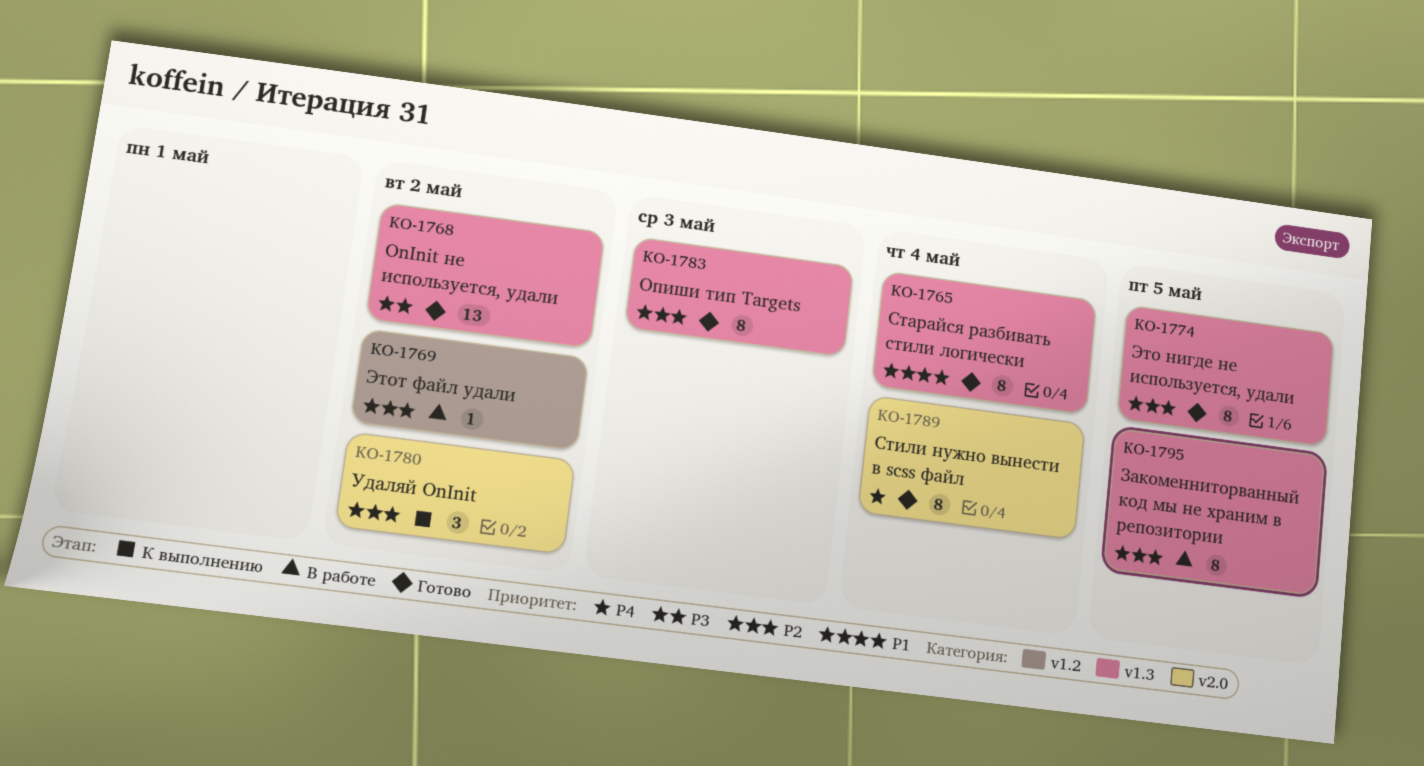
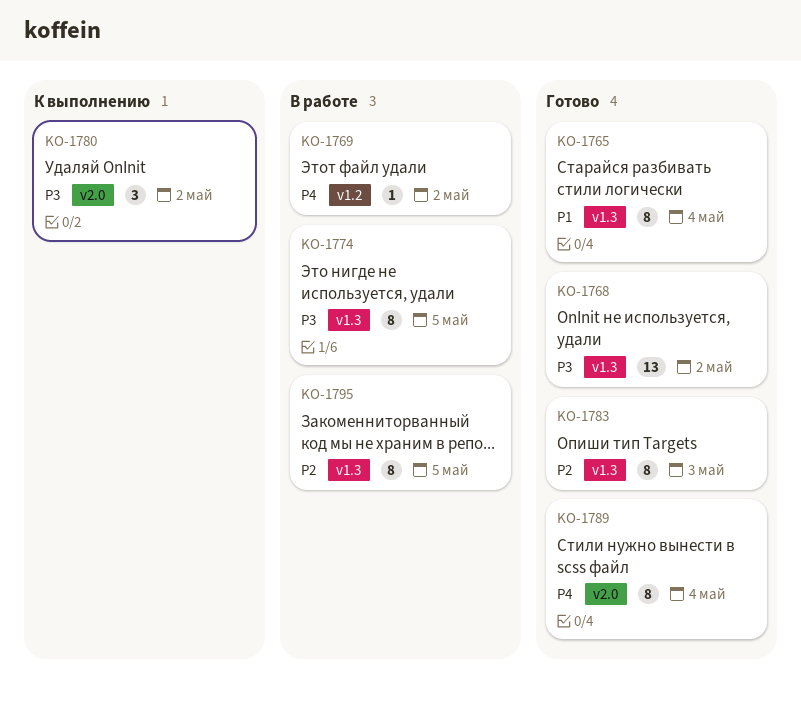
KO-1769, priority: P2 -> P4
KO-1774, status: Готово -> В работе
KO-1774, priority: P2 -> P3
KO-1780, priority: P2 -> P3

